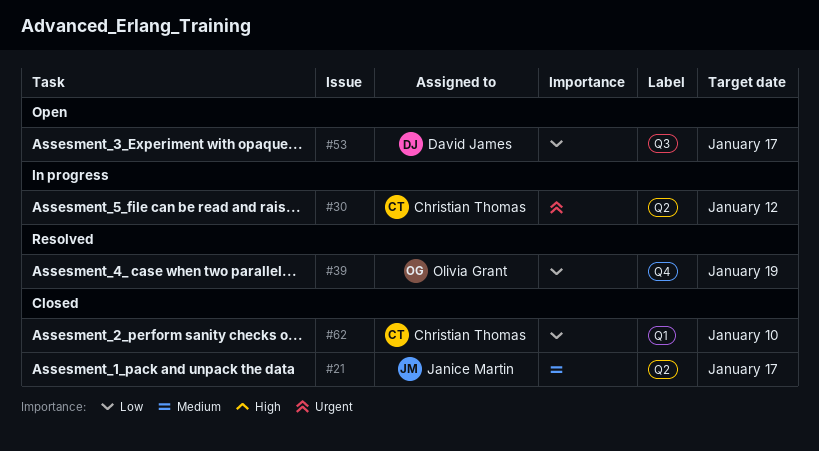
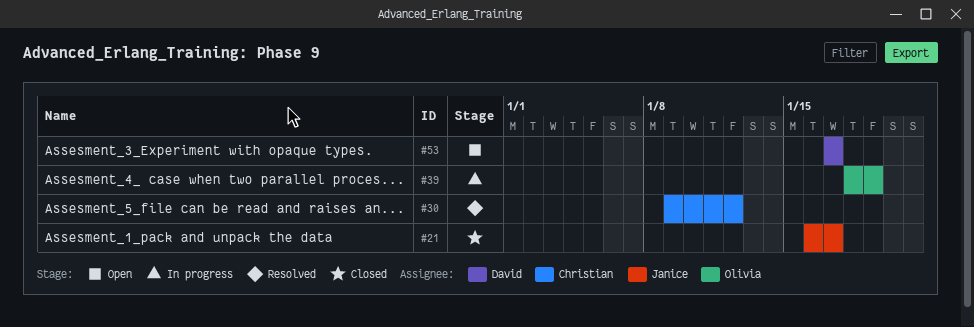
#30, status: In progress -> Resolved
#39, status: Resolved -> In progress
#62: present -> none

